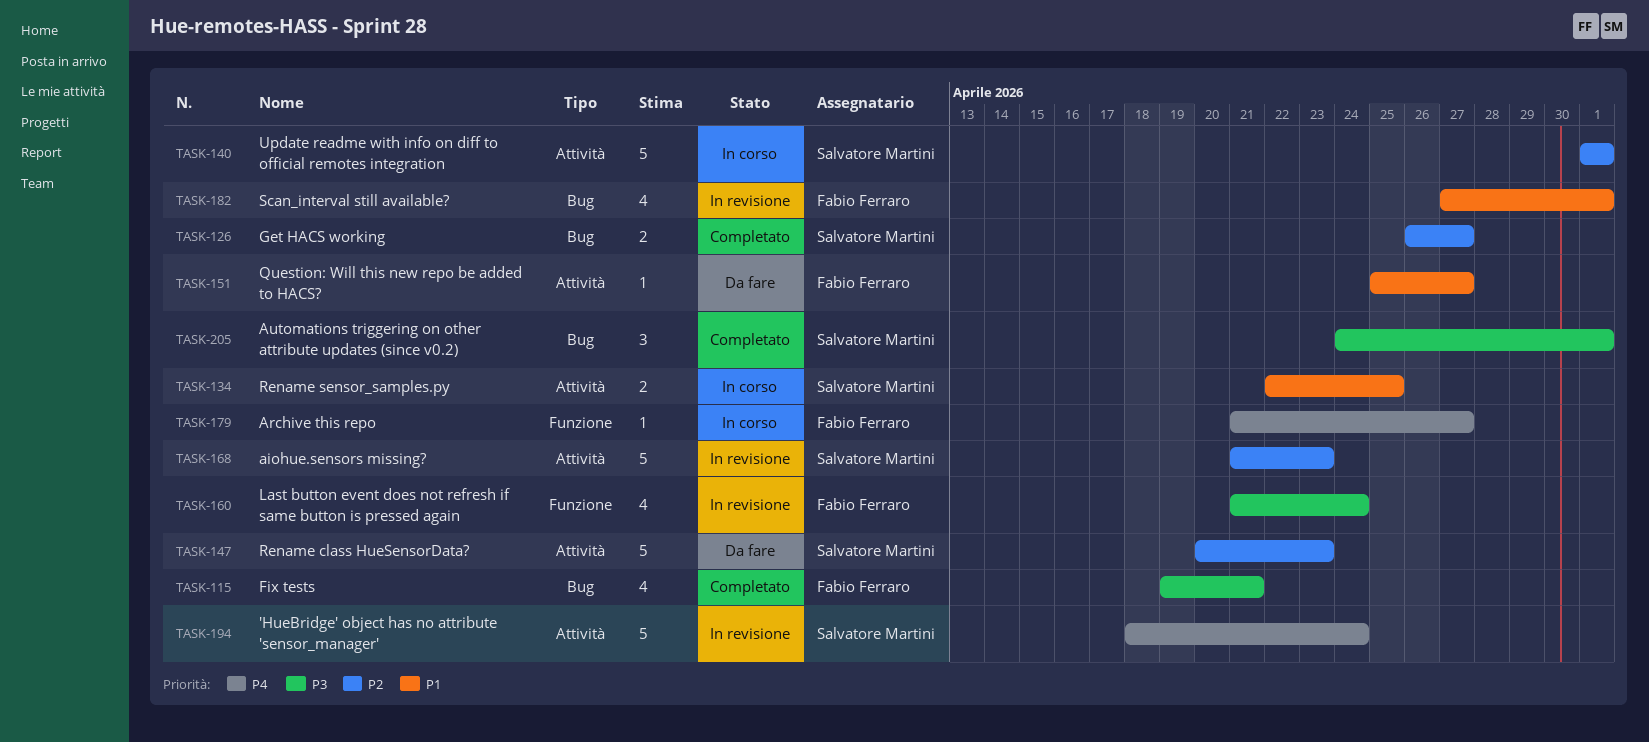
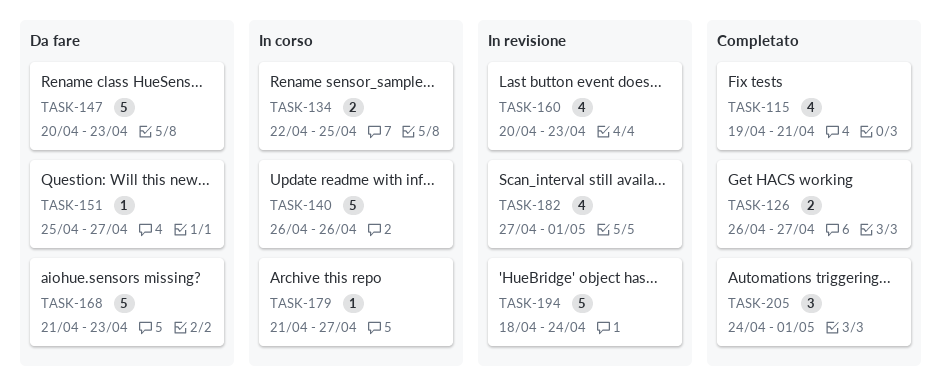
TASK-140, start: May 1 -> Apr 26
TASK-140, due: May 1 -> Apr 26
TASK-160, start: Apr 21 -> Apr 20
TASK-160, due: Apr 24 -> Apr 23
TASK-168, status: In revisione -> Da fare

